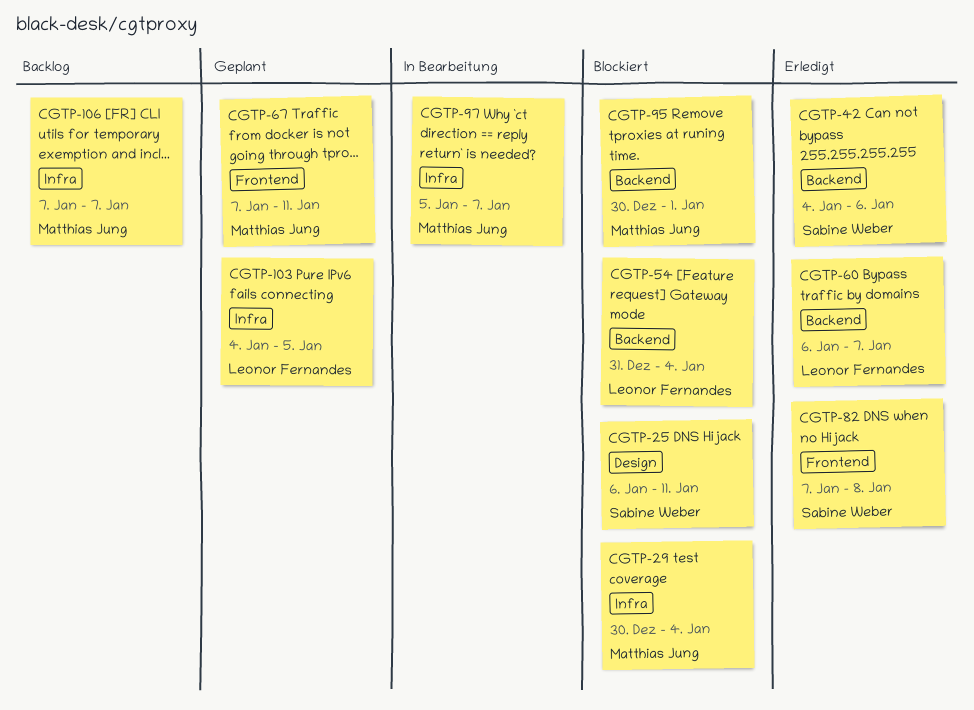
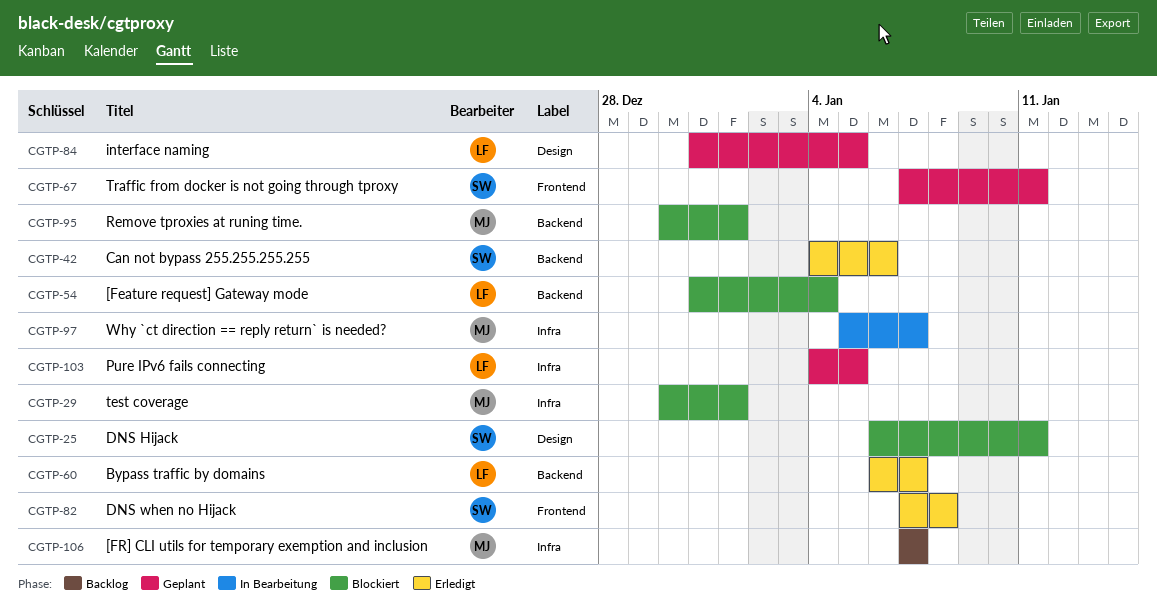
CGTP-29, due: Jan 4 -> Jan 1
CGTP-67, owner: Matthias Jung -> Sabine Weber
CGTP-84: none -> present

